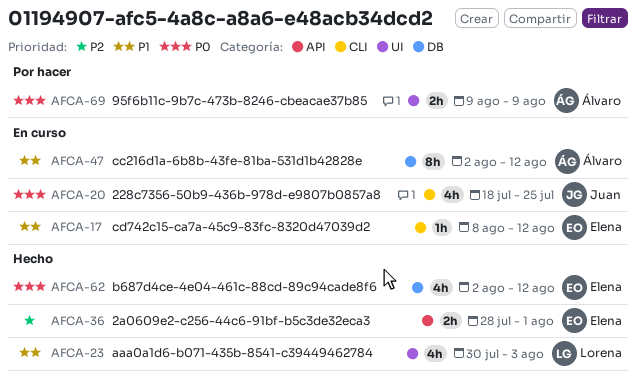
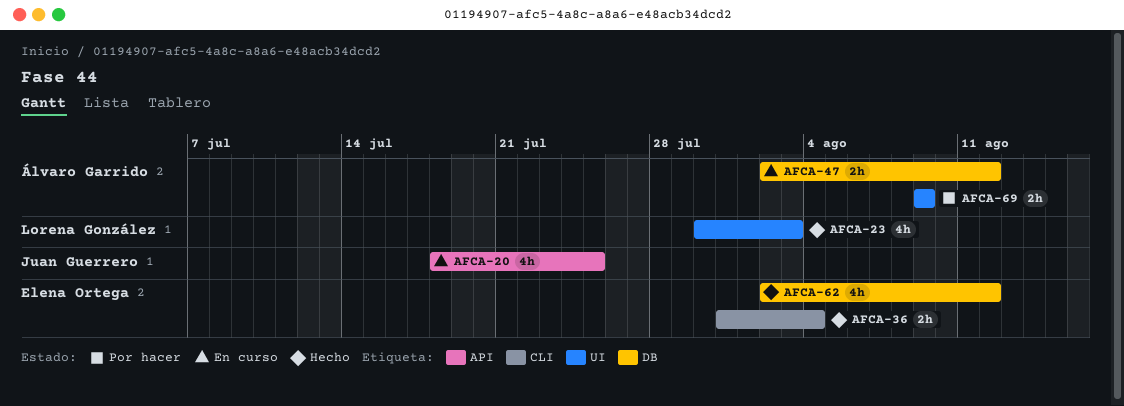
AFCA-17: present -> none
AFCA-20, label: CLI -> API
AFCA-36, label: API -> CLI
AFCA-36, start: Jul 28 -> Jul 31
AFCA-36, due: Aug 1 -> Aug 4
AFCA-47, estimate: 8h -> 2h

